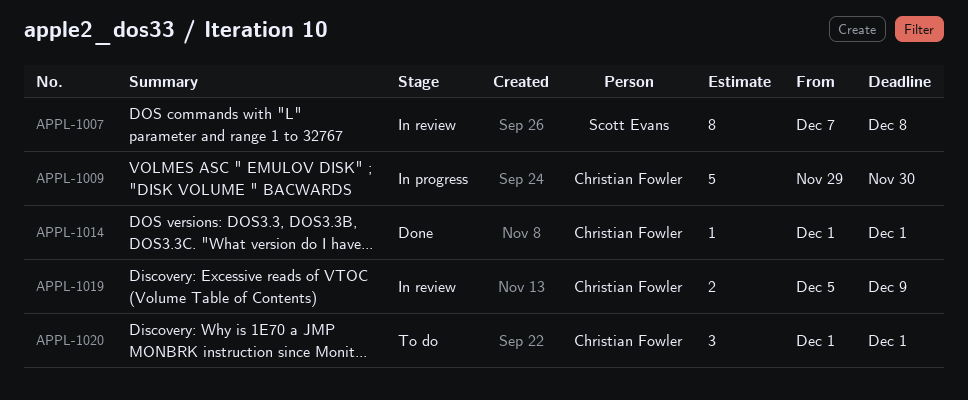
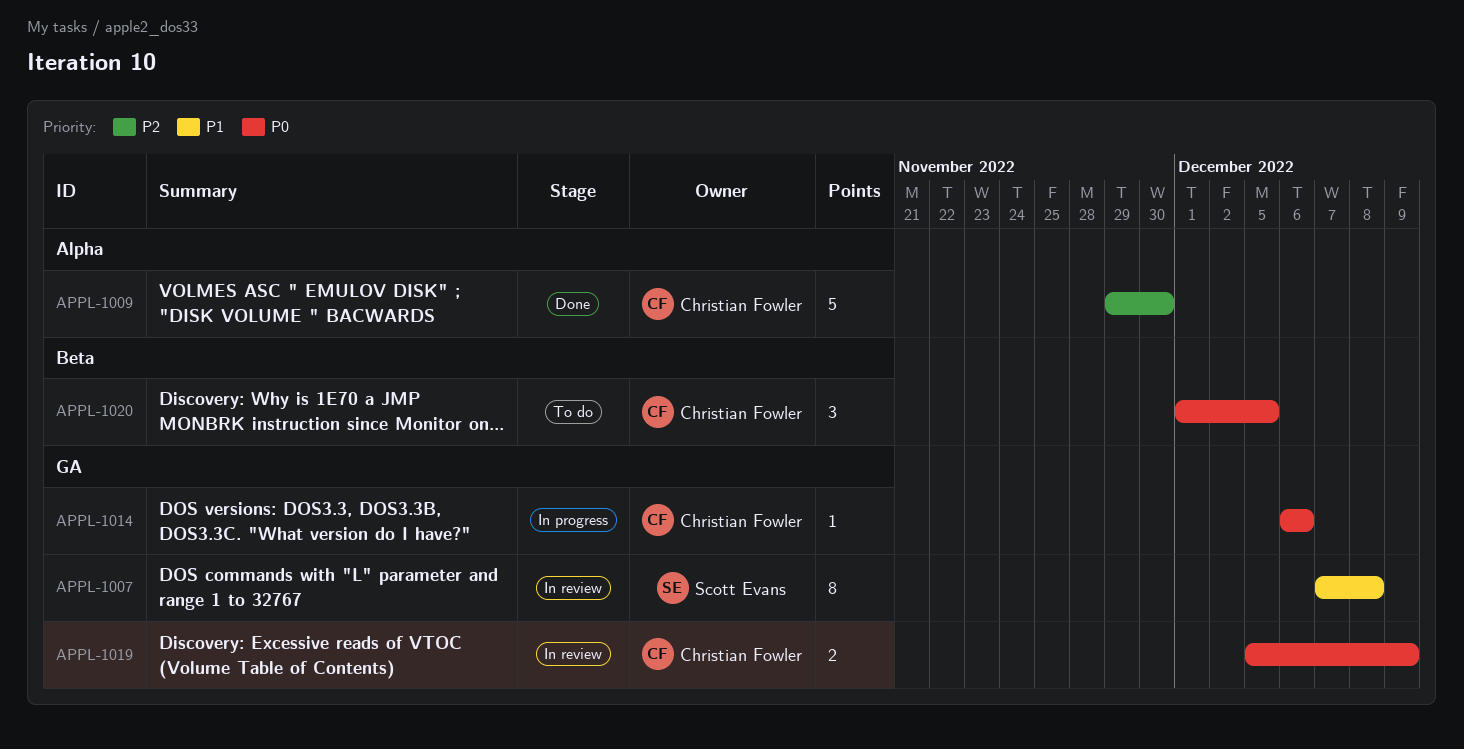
APPL-1009, status: In progress -> Done
APPL-1014, status: Done -> In progress
APPL-1014, start: Dec 1 -> Dec 6
APPL-1014, due: Dec 1 -> Dec 6
APPL-1020, due: Dec 1 -> Dec 5

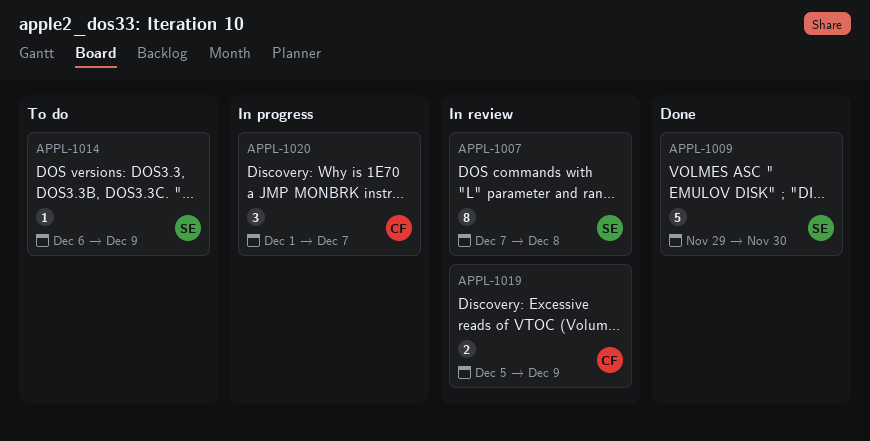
APPL-1009, owner: Christian Fowler -> Scott Evans
APPL-1014, status: In progress -> To do
APPL-1014, owner: Christian Fowler -> Scott Evans
APPL-1014, due: Dec 6 -> Dec 9
APPL-1020, status: To do -> In progress
APPL-1020, due: Dec 5 -> Dec 7

